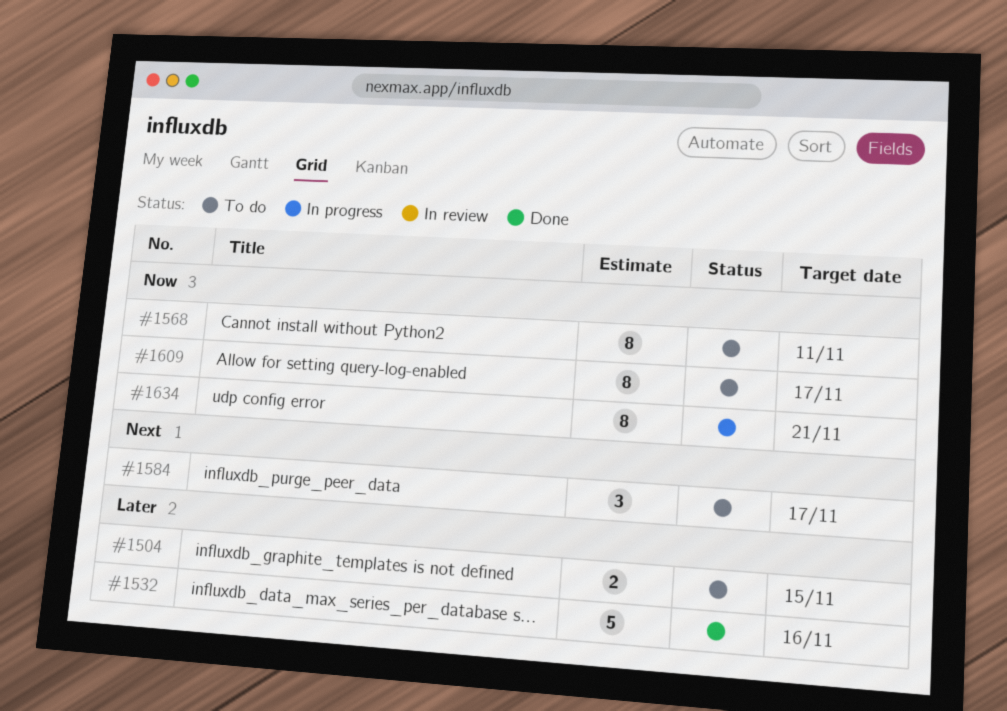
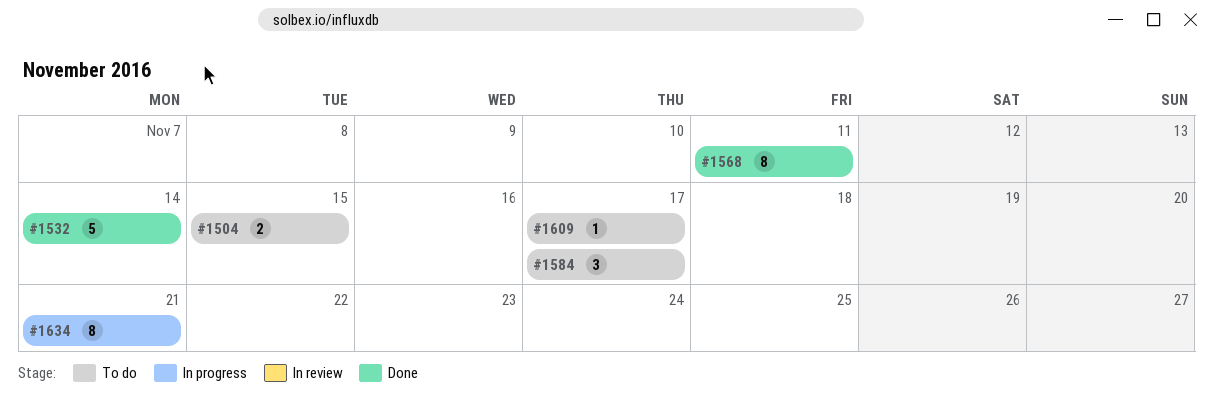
#1532, due: Nov 16 -> Nov 14
#1568, status: To do -> Done
#1609, estimate: 8 -> 1

